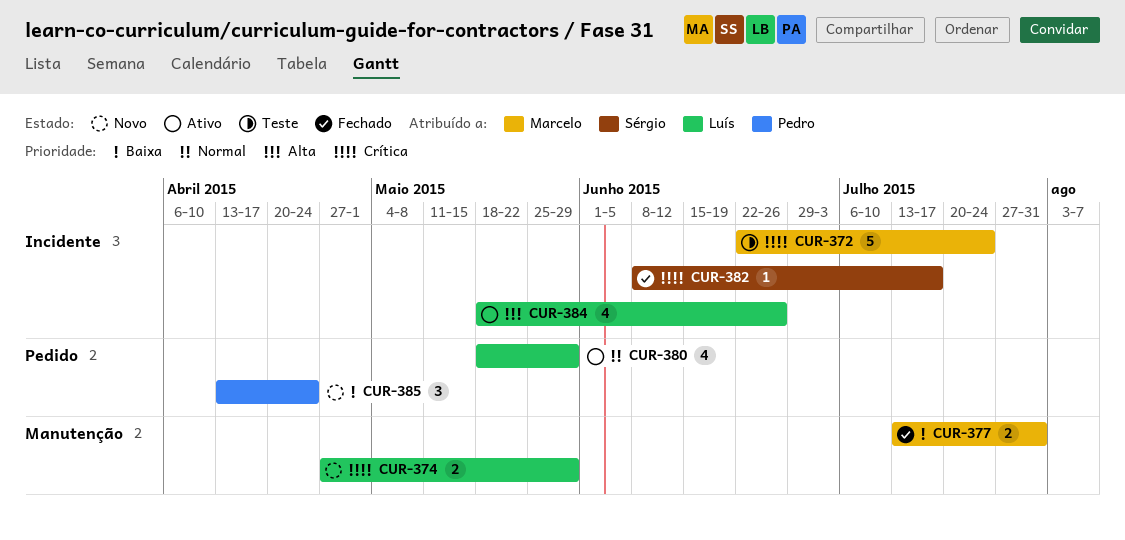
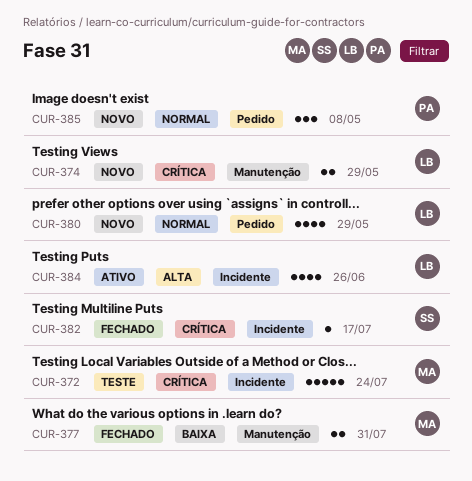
CUR-380, status: Ativo -> Novo
CUR-385, priority: Baixa -> Normal
CUR-385, due: Apr 24 -> May 8

